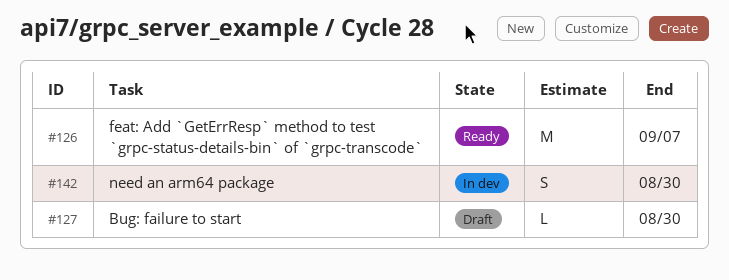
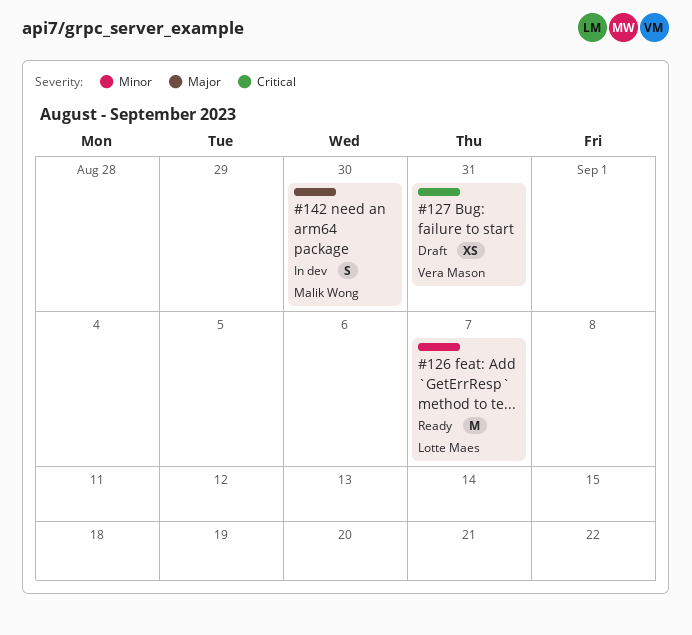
#127, estimate: L -> XS
#127, due: Aug 30 -> Aug 31

